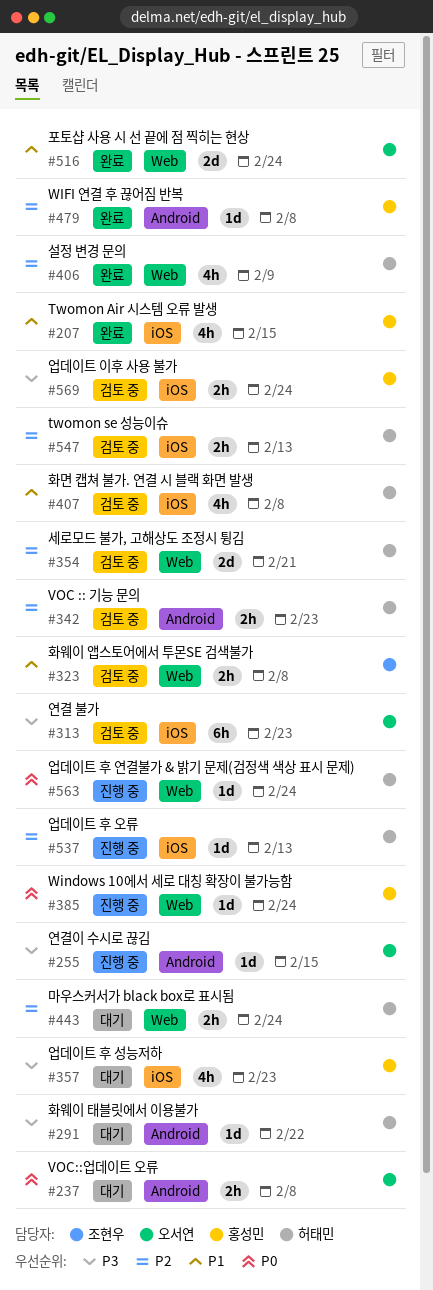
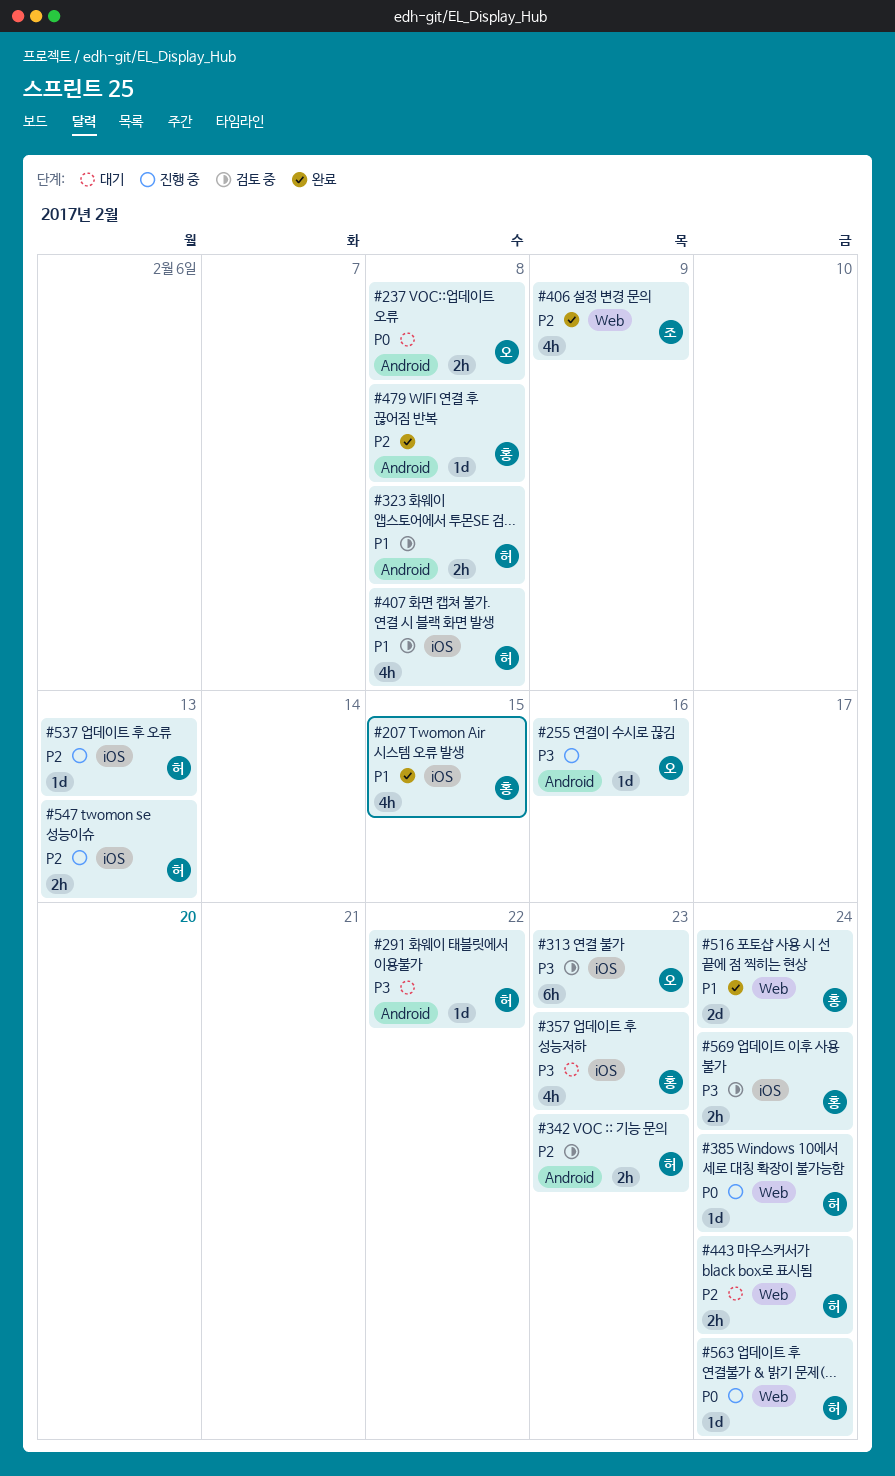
#255, due: Feb 15 -> Feb 16
#323, owner: 조현우 -> 허태민
#323, label: Web -> Android
#354: present -> none
#385, owner: 홍성민 -> 허태민
#406, owner: 허태민 -> 조현우
#516, owner: 오서연 -> 홍성민
#547, status: 검토 중 -> 진행 중

